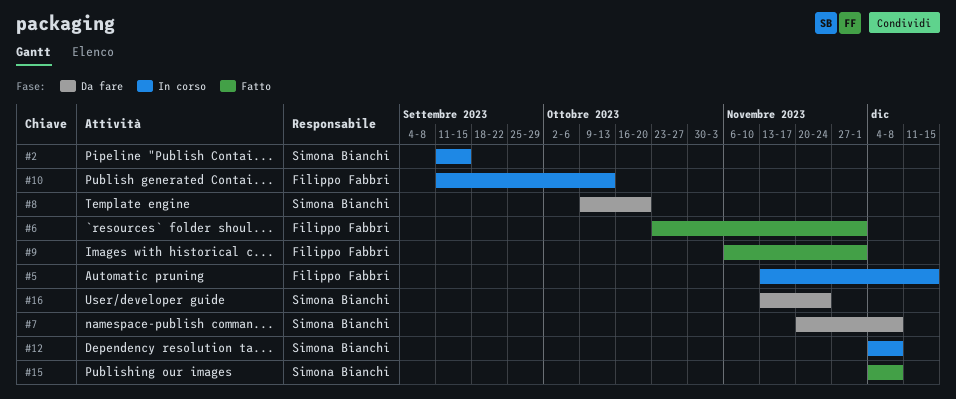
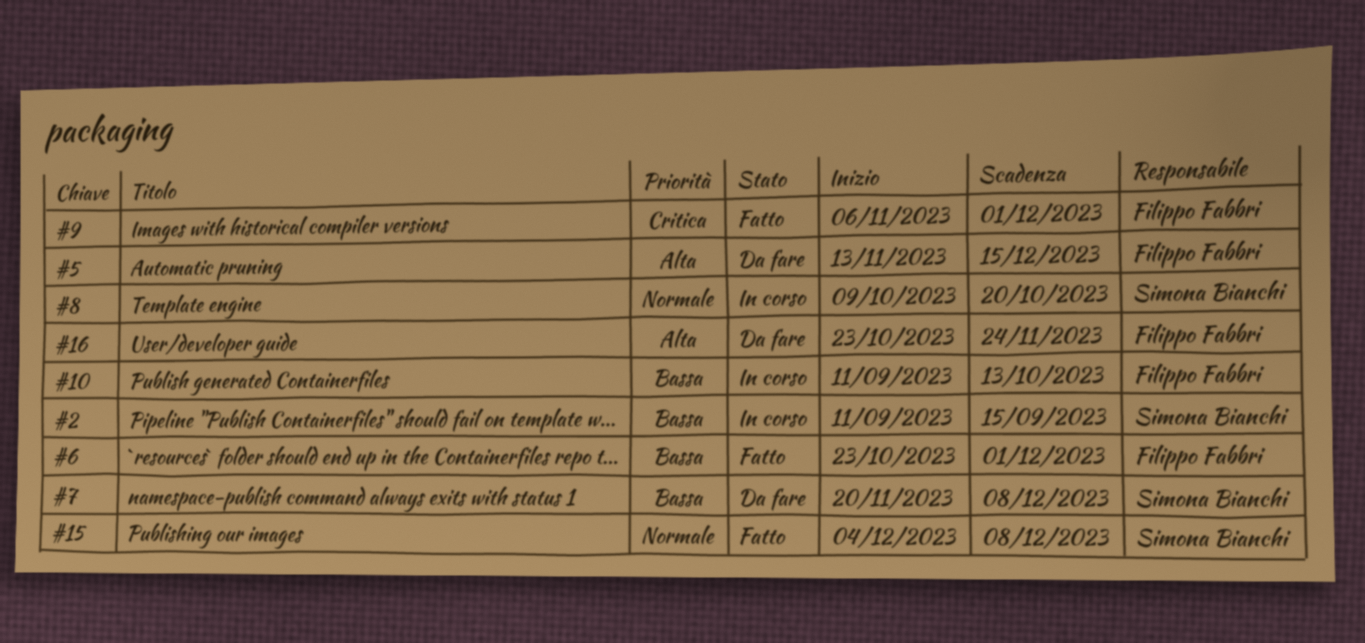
#5, status: In corso -> Da fare
#8, status: Da fare -> In corso
#12: present -> none
#16, owner: Simona Bianchi -> Filippo Fabbri
#16, start: Nov 13 -> Oct 23

